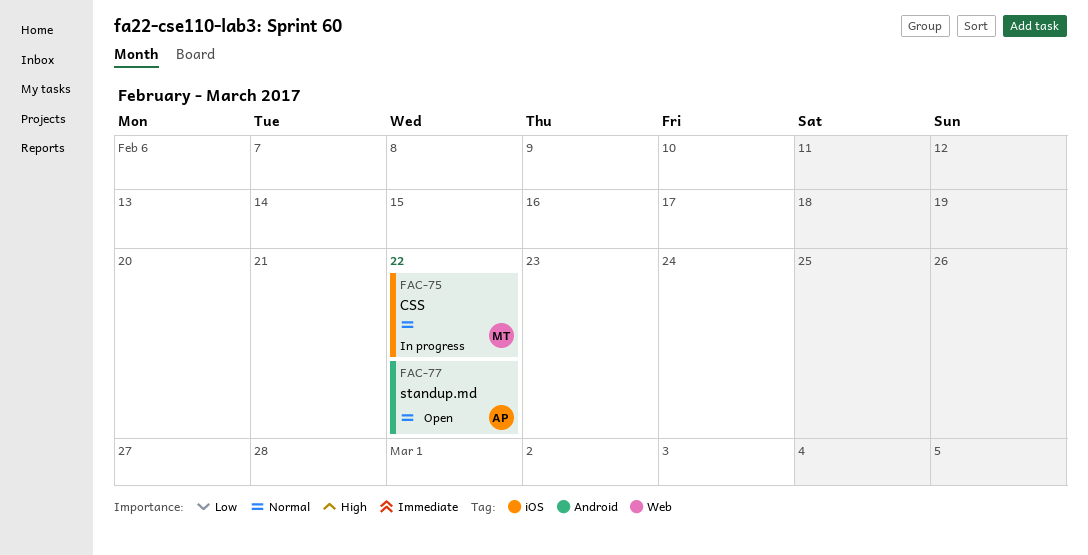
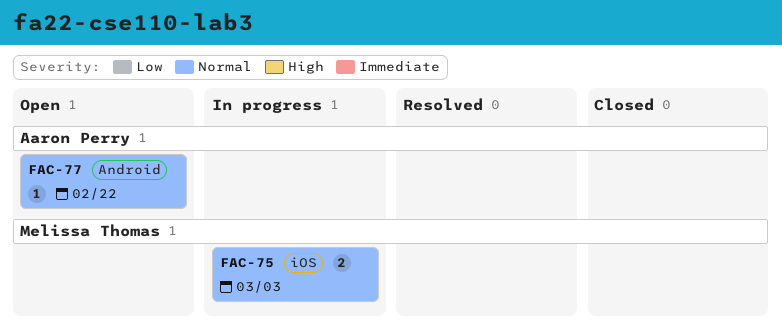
FAC-75, due: Feb 22 -> Mar 3

